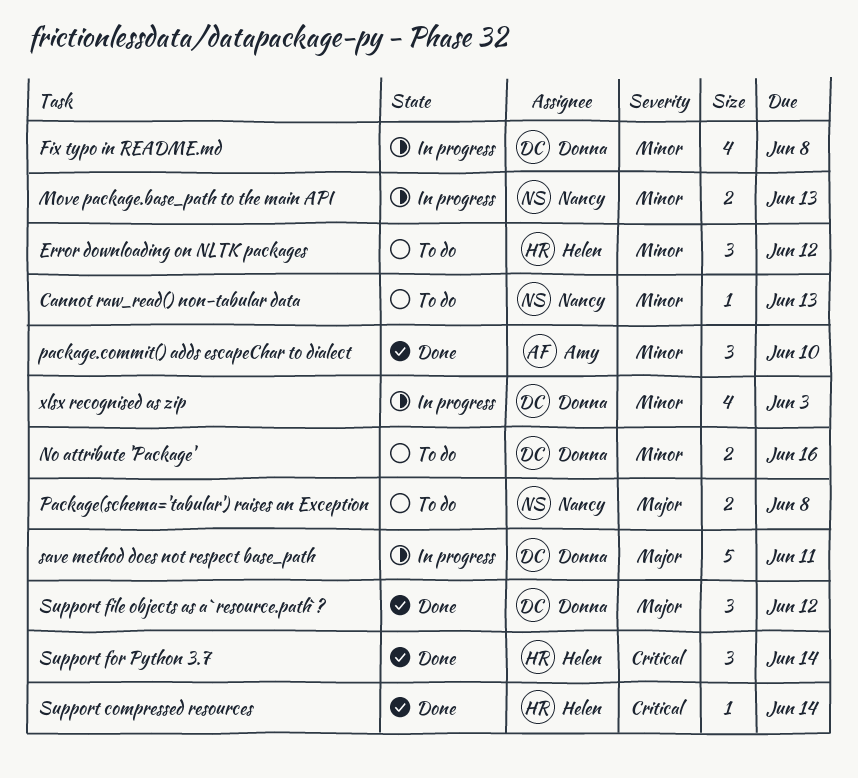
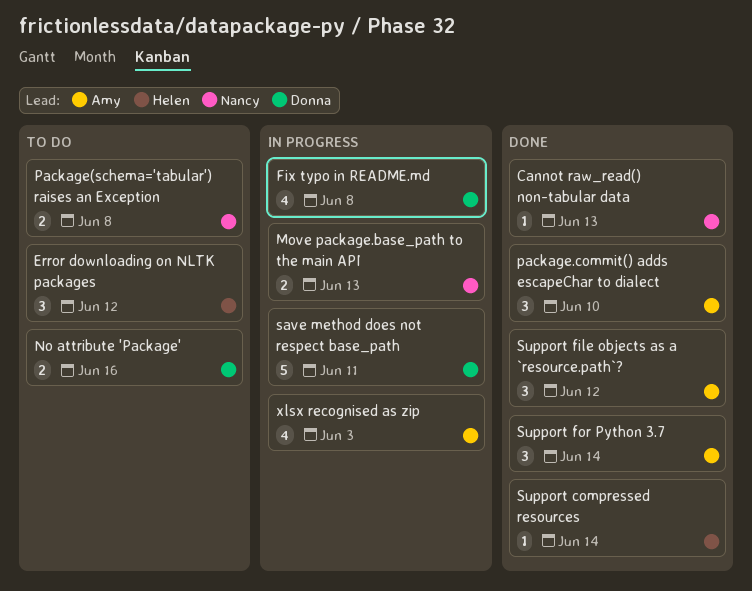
Cannot raw_read() non-tabular data, status: To do -> Done
Support file objects as a `resource.path`?, owner: Donna -> Amy
Support for Python 3.7, owner: Helen -> Amy
xlsx recognised as zip, owner: Donna -> Amy

